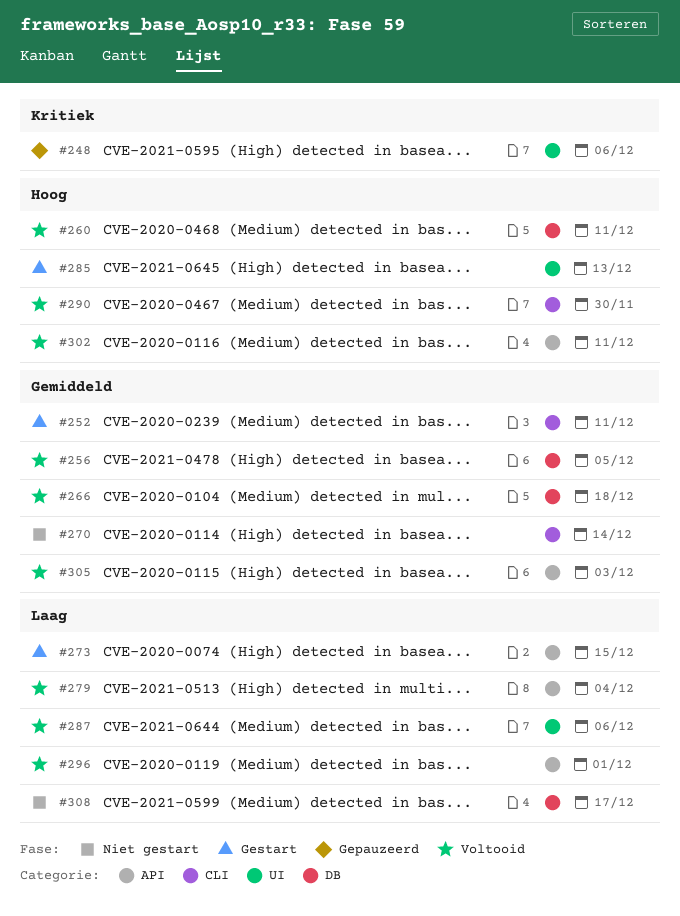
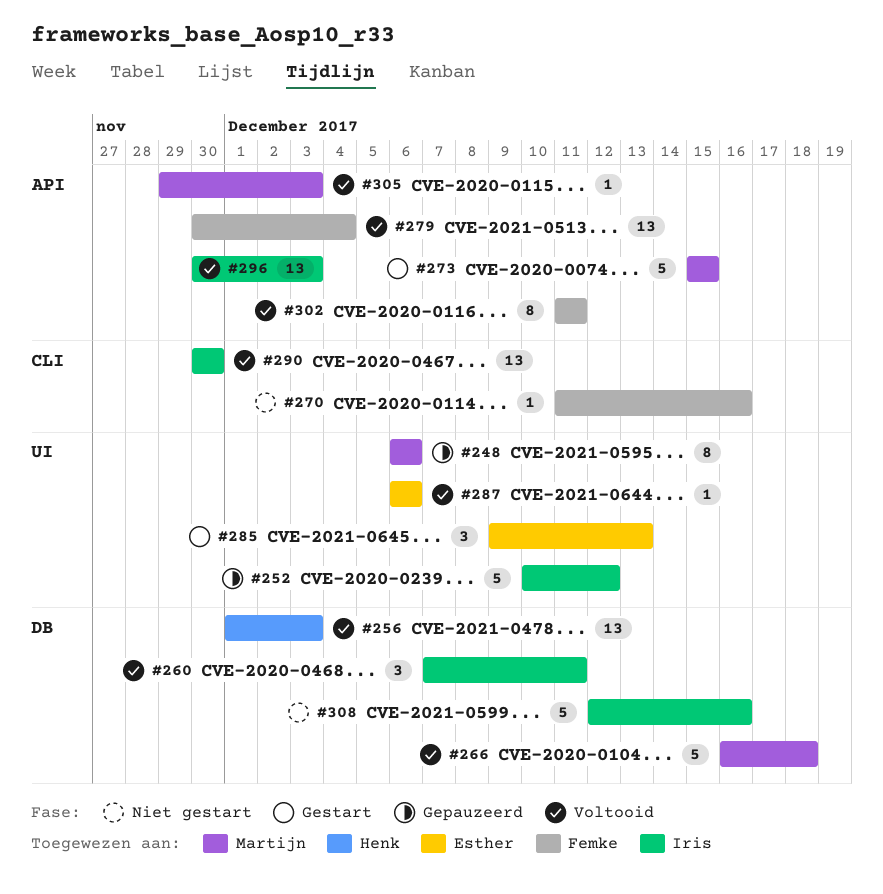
#252, status: Gestart -> Gepauzeerd
#252, label: CLI -> UI
#252, due: Dec 11 -> Dec 12
#256, due: Dec 5 -> Dec 3
#270, due: Dec 14 -> Dec 16
#296, due: Dec 1 -> Dec 3
#308, due: Dec 17 -> Dec 16

